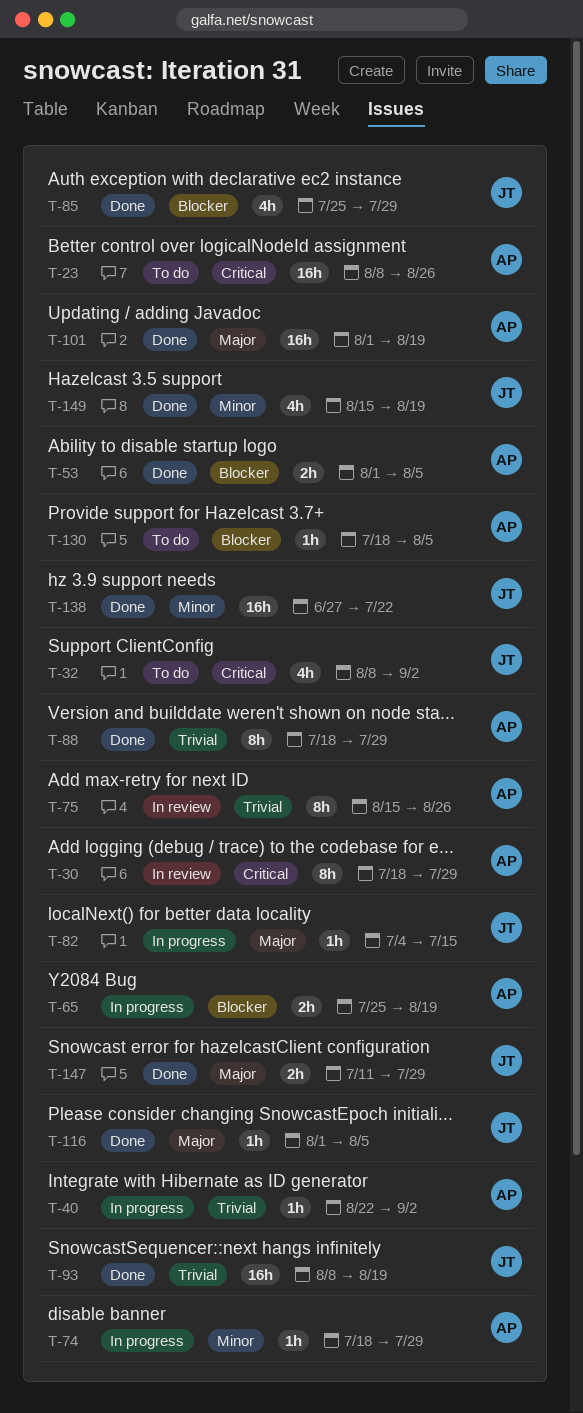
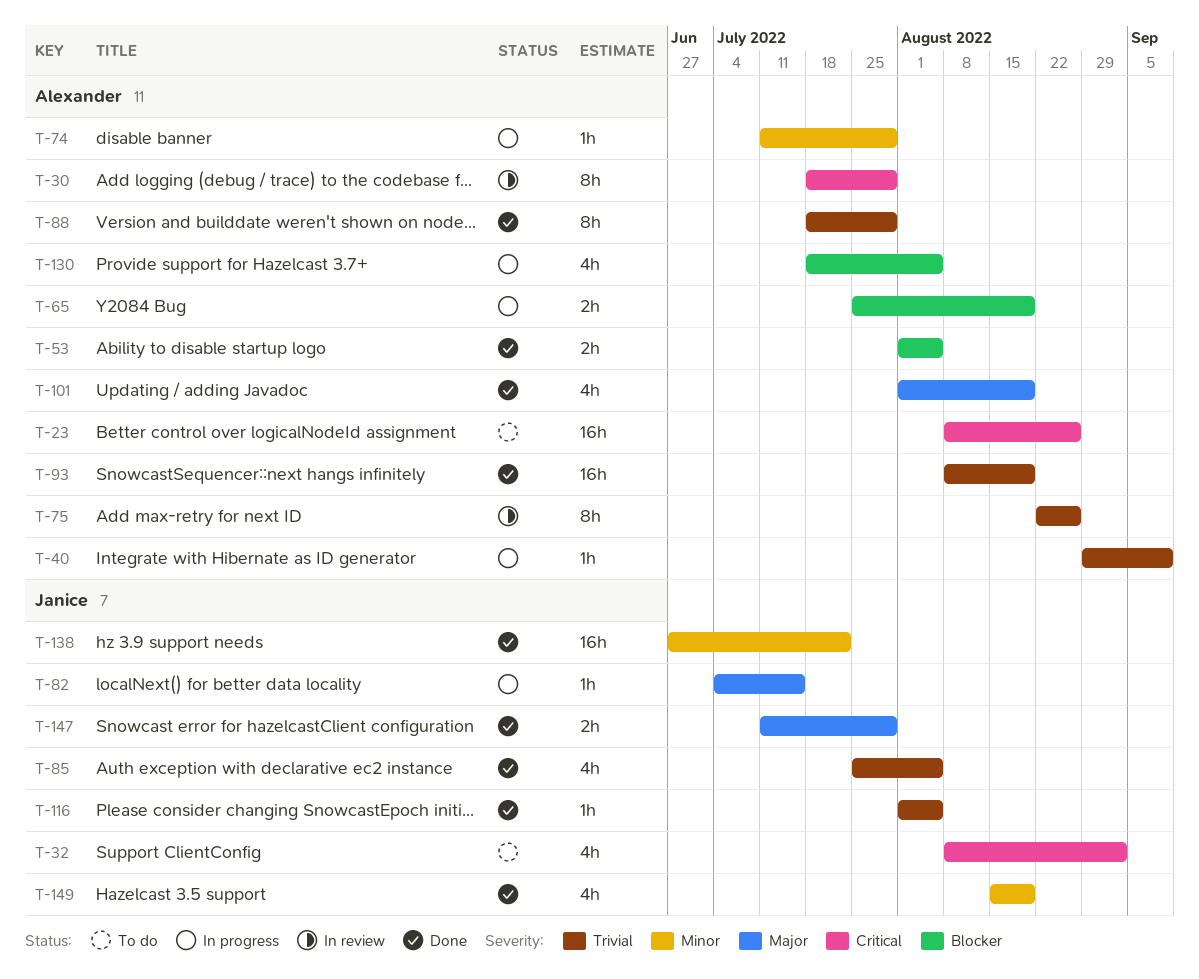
T-40, start: Aug 22 -> Aug 29
T-40, due: Sep 2 -> Sep 9
T-74, start: Jul 18 -> Jul 11
T-75, start: Aug 15 -> Aug 22
T-85, priority: Blocker -> Trivial
T-85, due: Jul 29 -> Aug 5
T-93, owner: Janice -> Alexander
T-101, estimate: 16h -> 4h
T-116, priority: Major -> Trivial
T-130, status: To do -> In progress
T-130, estimate: 1h -> 4h

